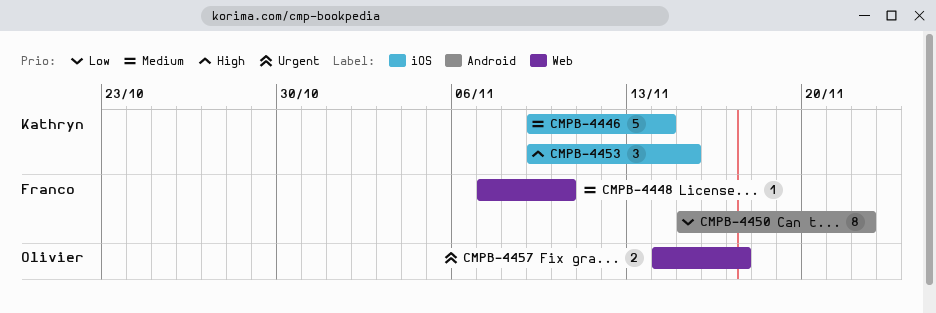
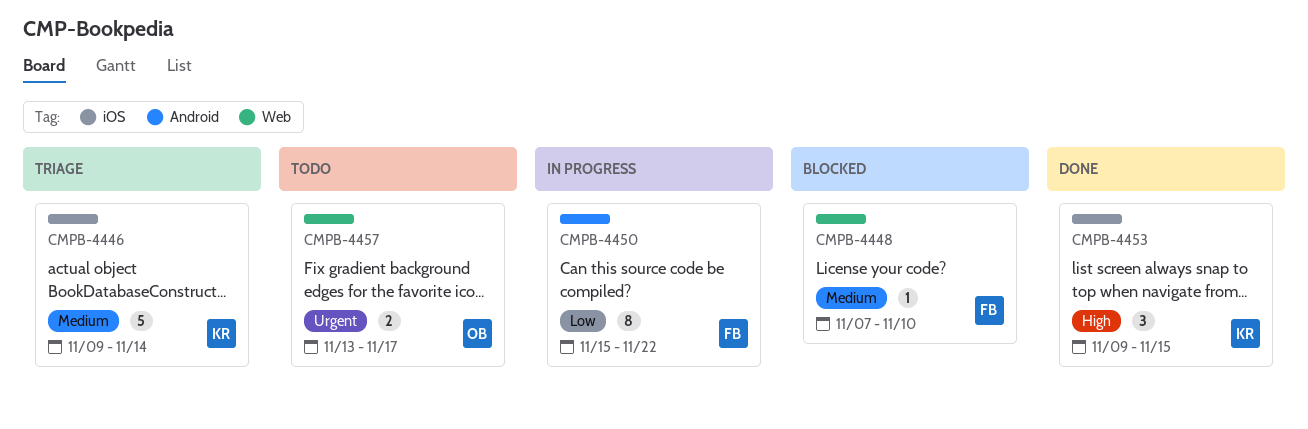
CMPB-4457, start: Nov 14 -> Nov 13

